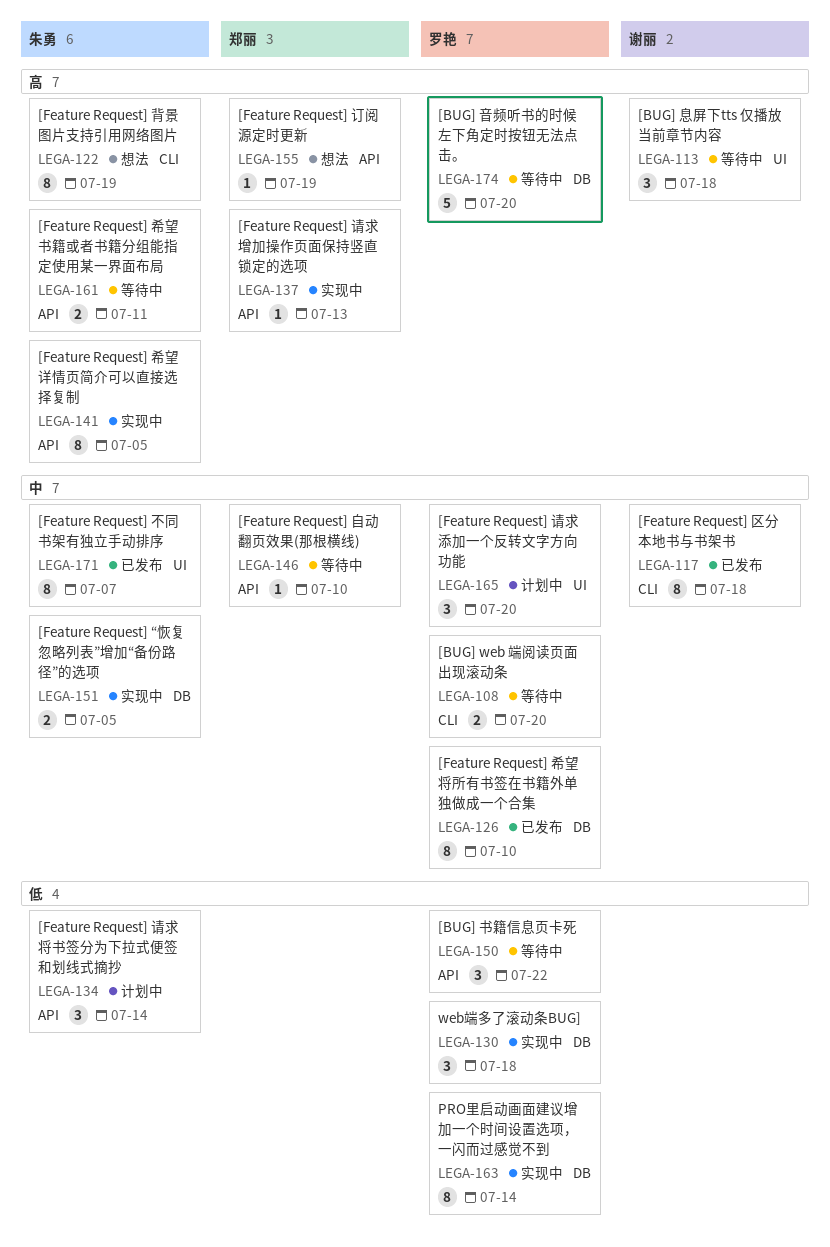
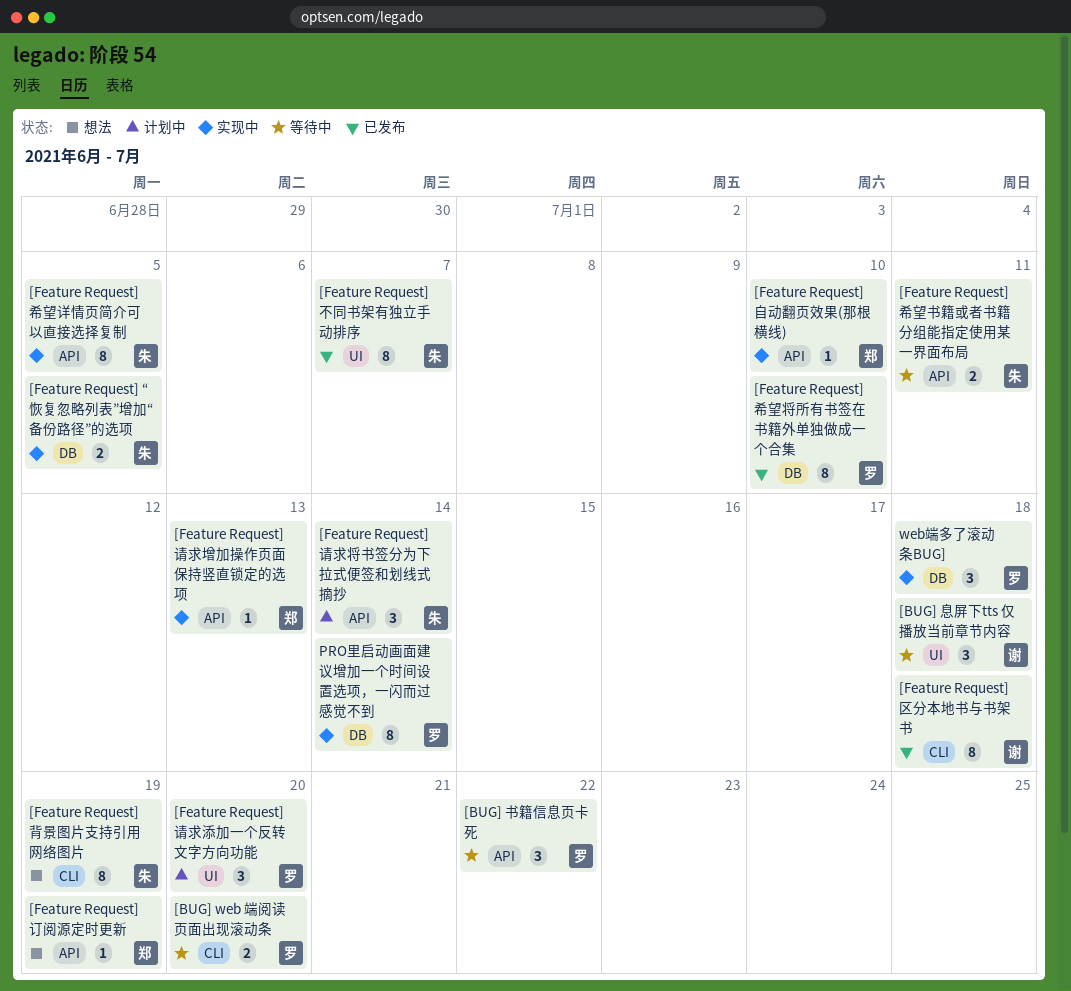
[BUG] 音频听书的时候左下角定时按钮无法点击。: present -> none
[Feature Request] 自动翻页效果(那根横线), status: 等待中 -> 实现中

